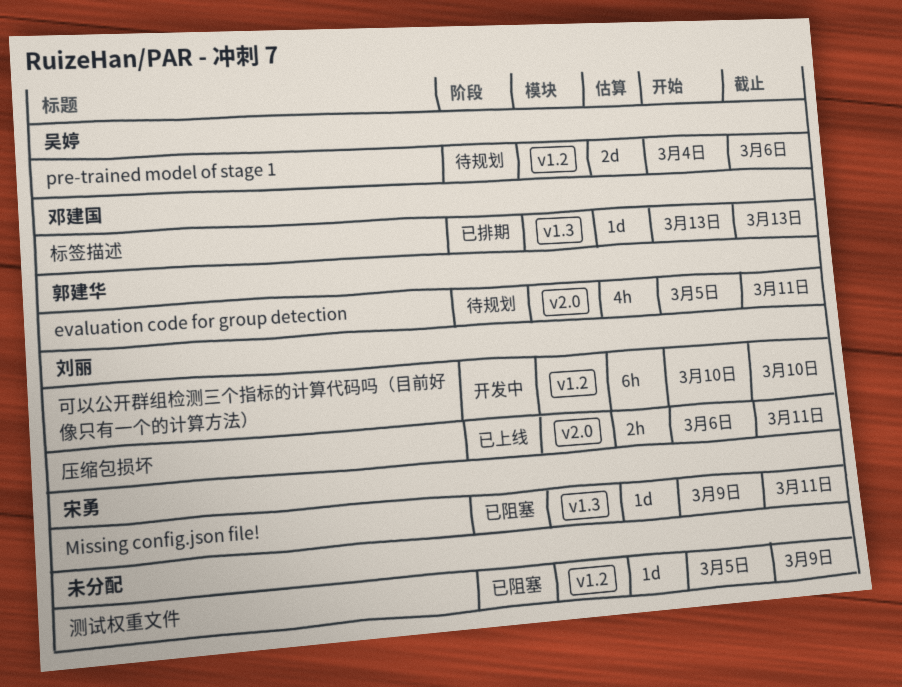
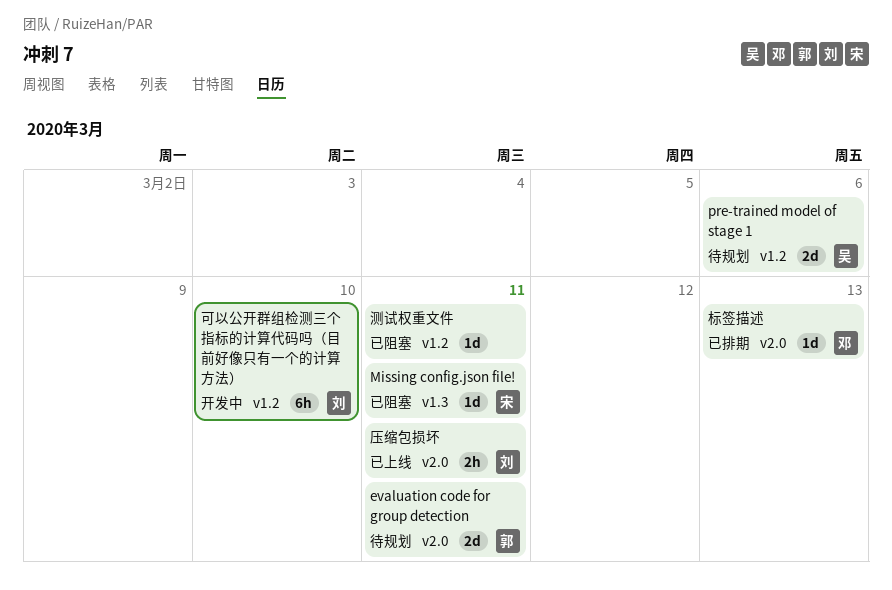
evaluation code for group detection, estimate: 4h -> 2d
标签描述, label: v1.3 -> v2.0
测试权重文件, due: Mar 9 -> Mar 11

